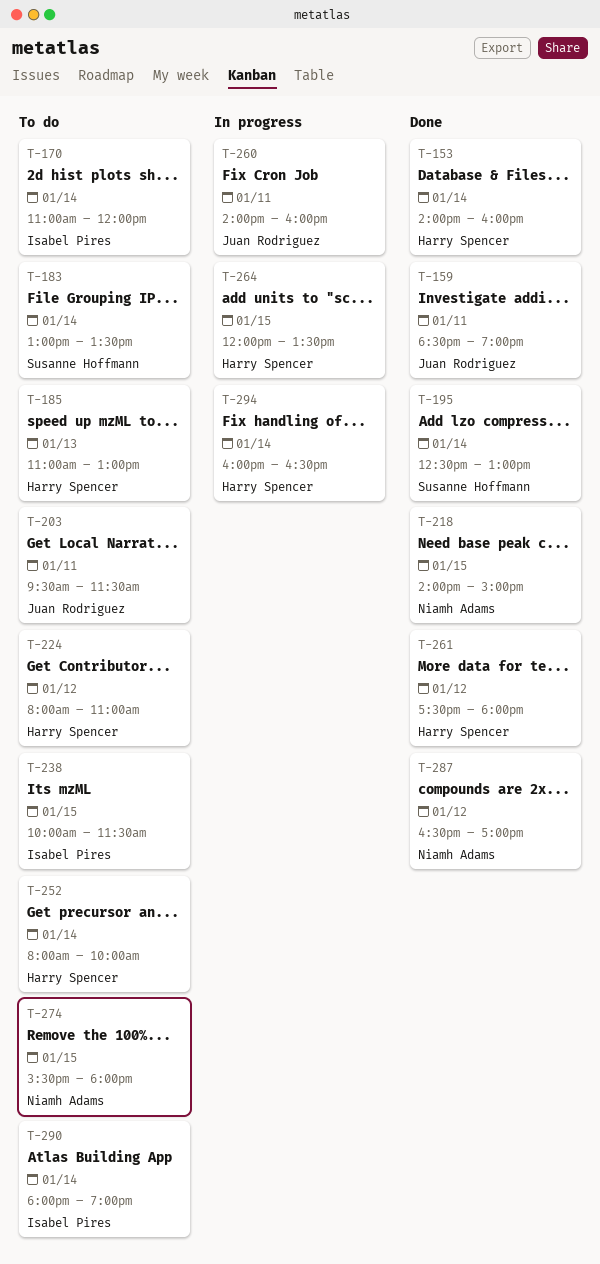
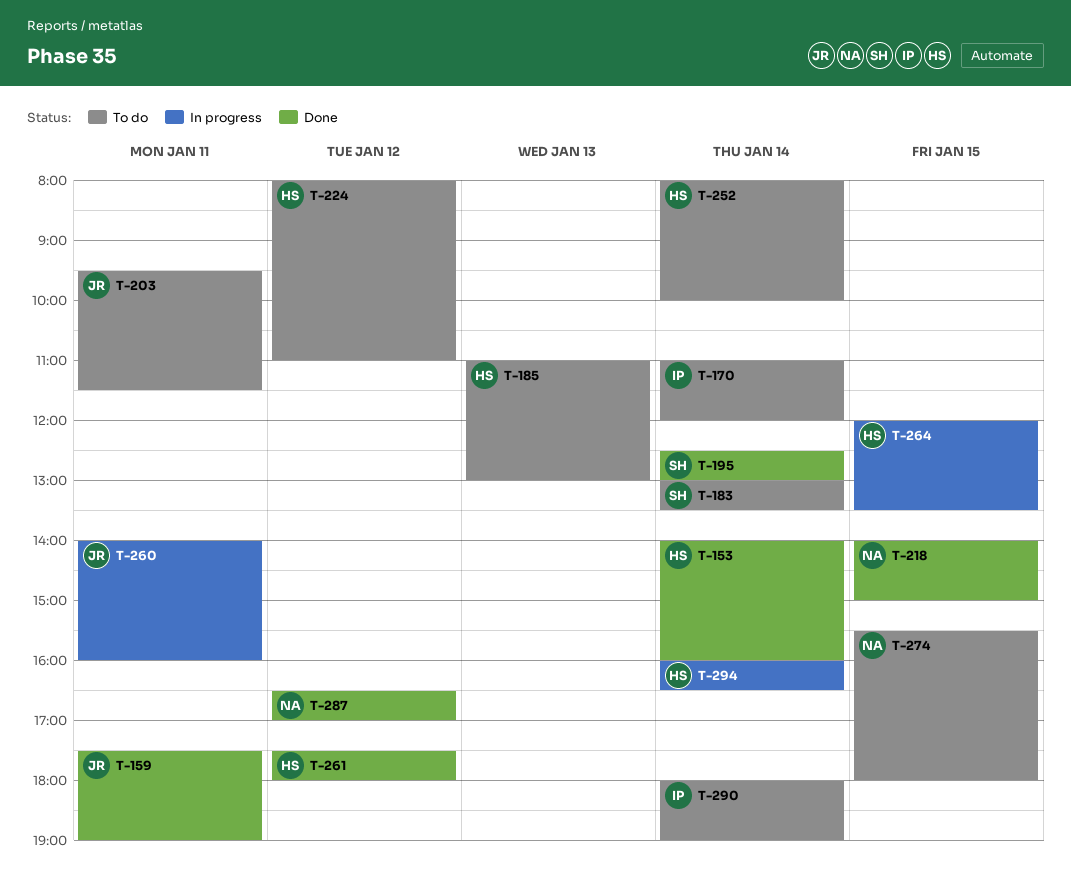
T-159, begins: 18:30 -> 17:30
T-238: present -> none

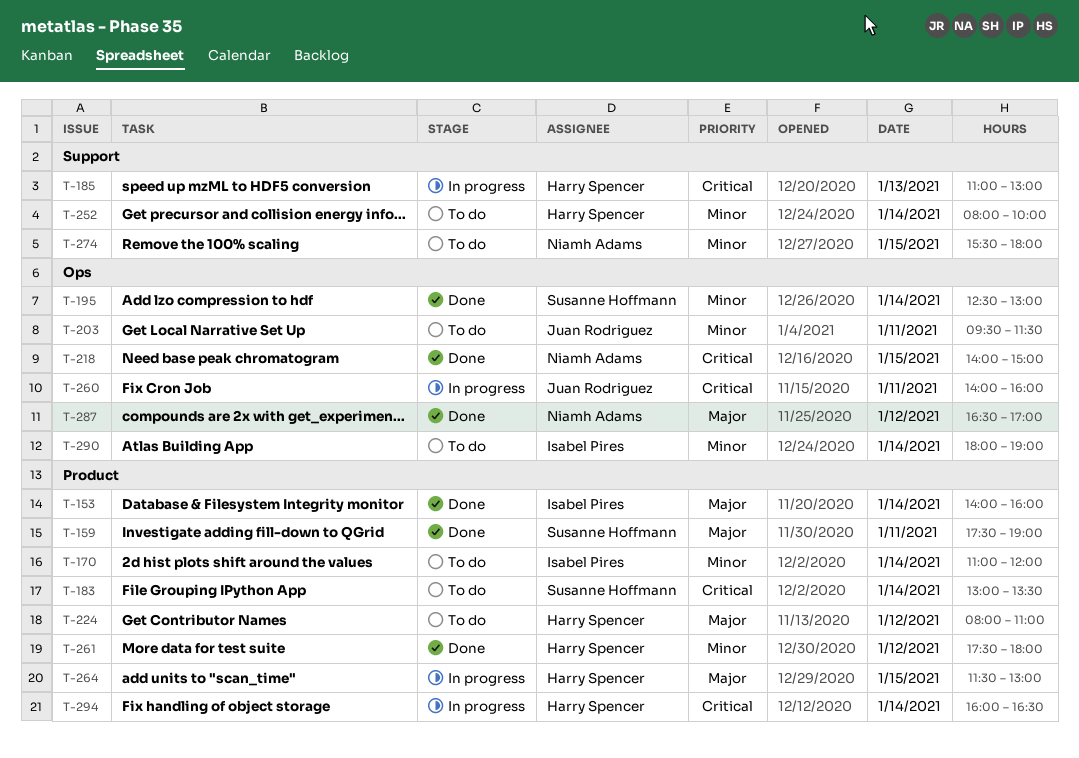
T-153, owner: Harry Spencer -> Isabel Pires
T-159, owner: Juan Rodriguez -> Susanne Hoffmann
T-185, status: To do -> In progress
T-264, begins: 12:00 -> 11:30
T-264, ends: 13:30 -> 13:00

